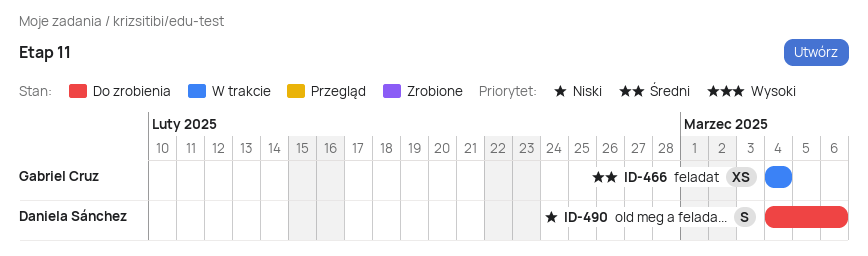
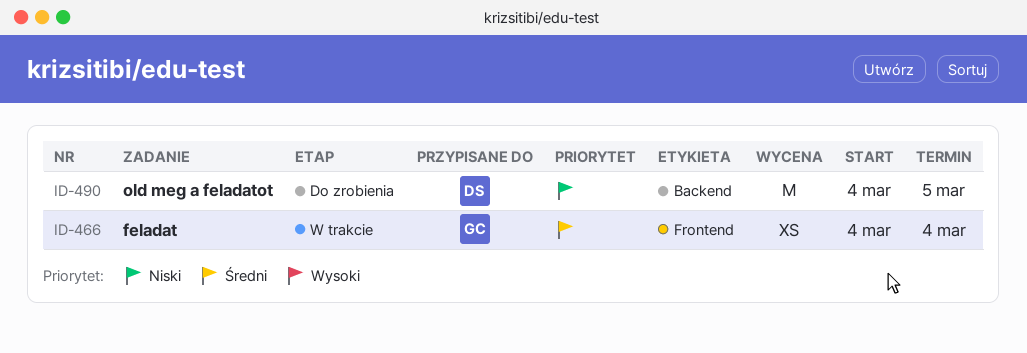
ID-490, estimate: S -> M
ID-490, due: Mar 6 -> Mar 5

